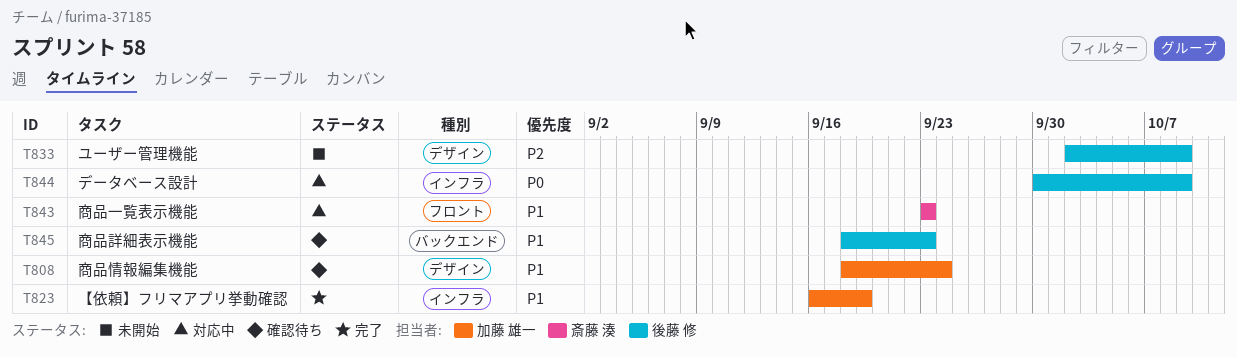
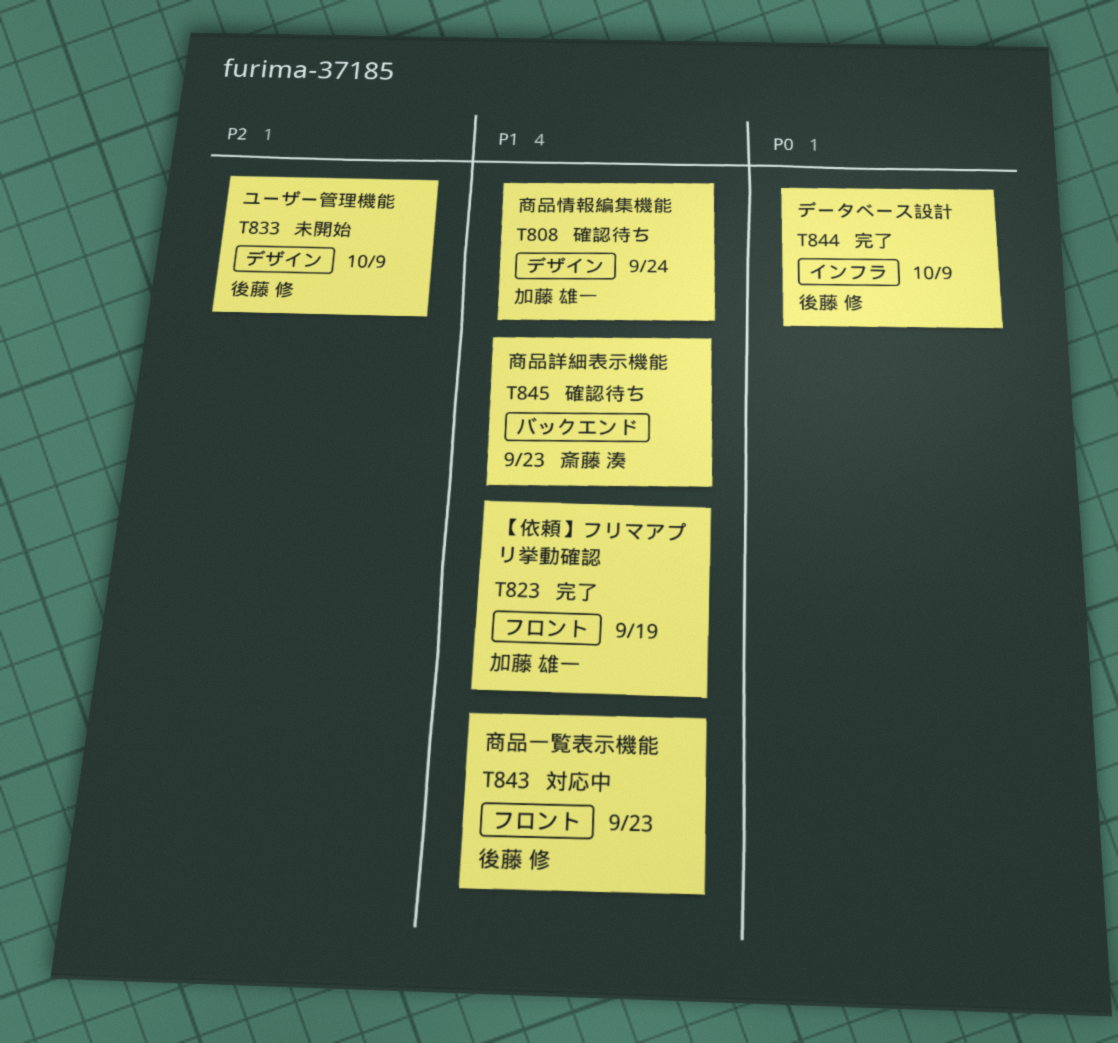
T823, label: インフラ -> フロント
T843, owner: 斎藤 湊 -> 後藤 修
T844, status: 対応中 -> 完了
T845, owner: 後藤 修 -> 斎藤 湊

